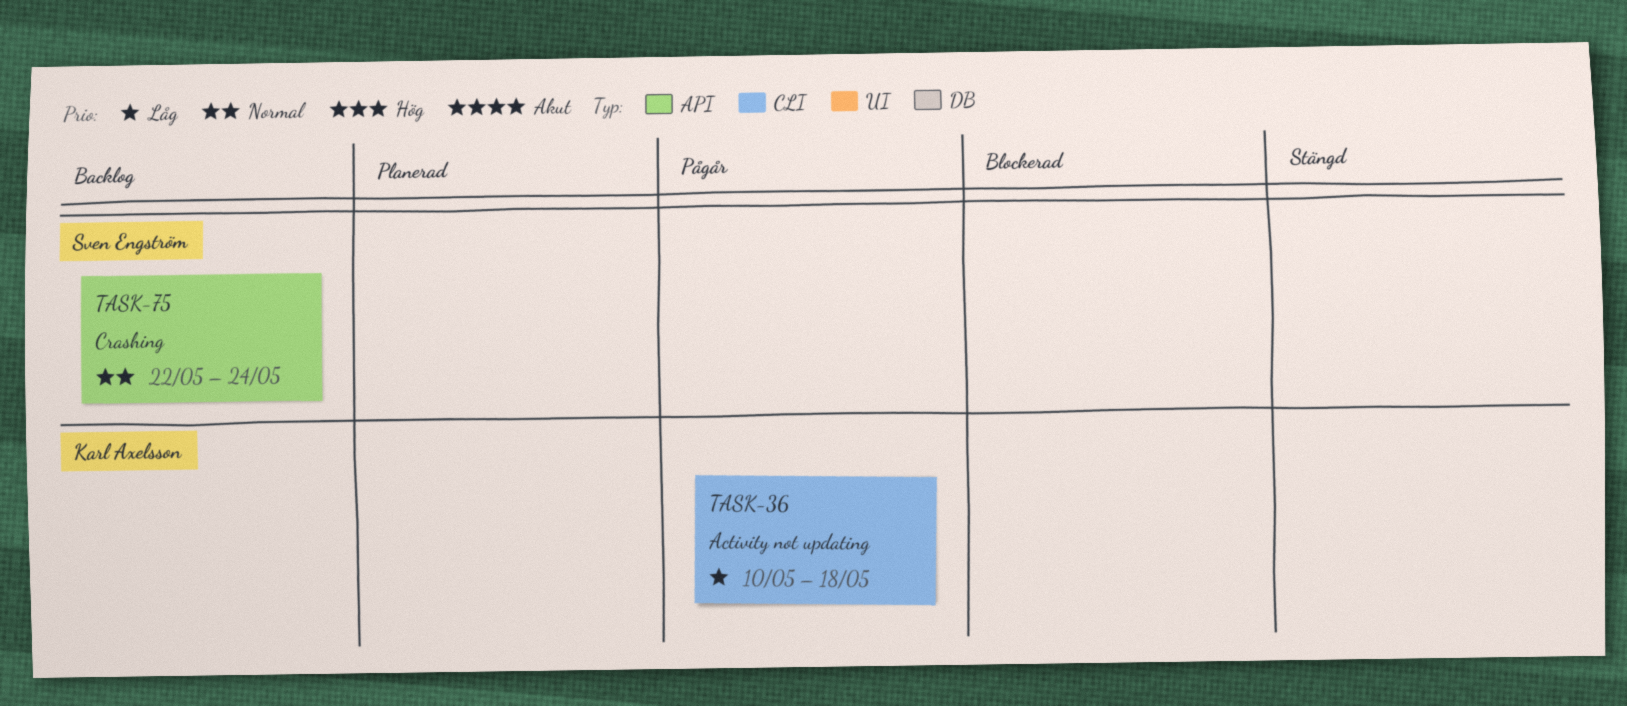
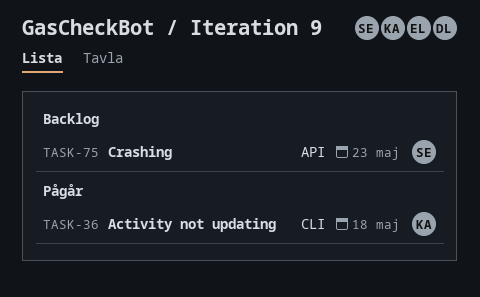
TASK-75, due: May 24 -> May 23

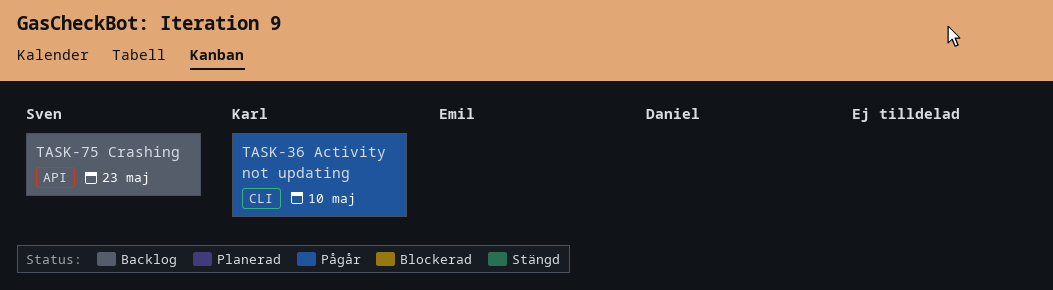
TASK-36, due: May 18 -> May 10

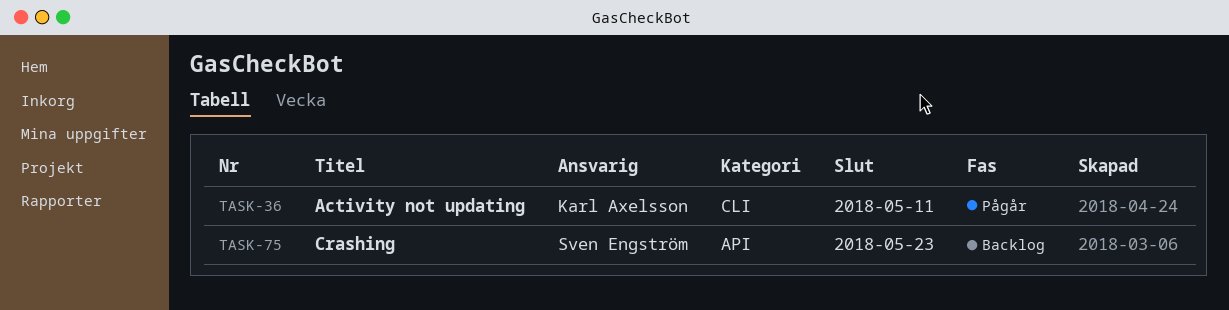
TASK-36, due: May 10 -> May 11

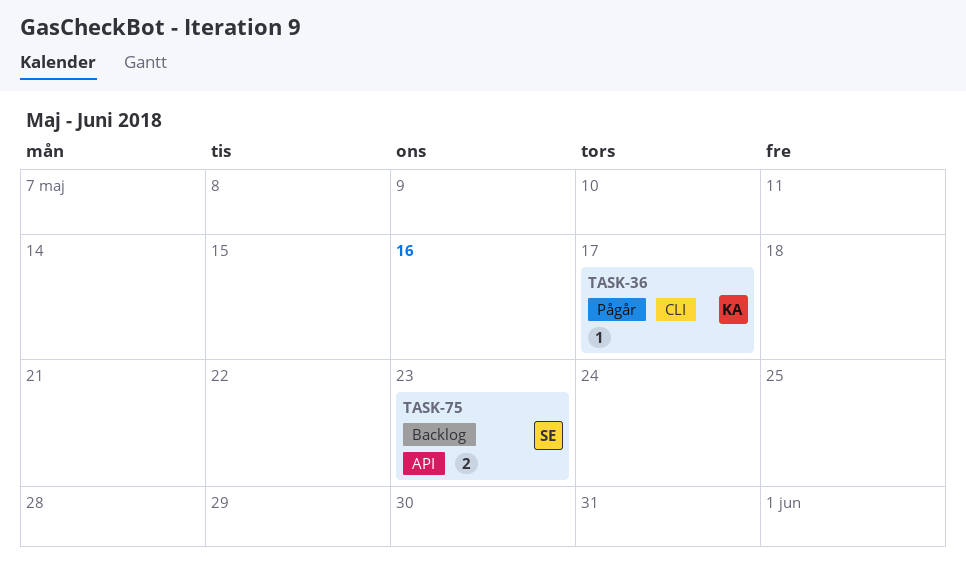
TASK-36, due: May 11 -> May 17

